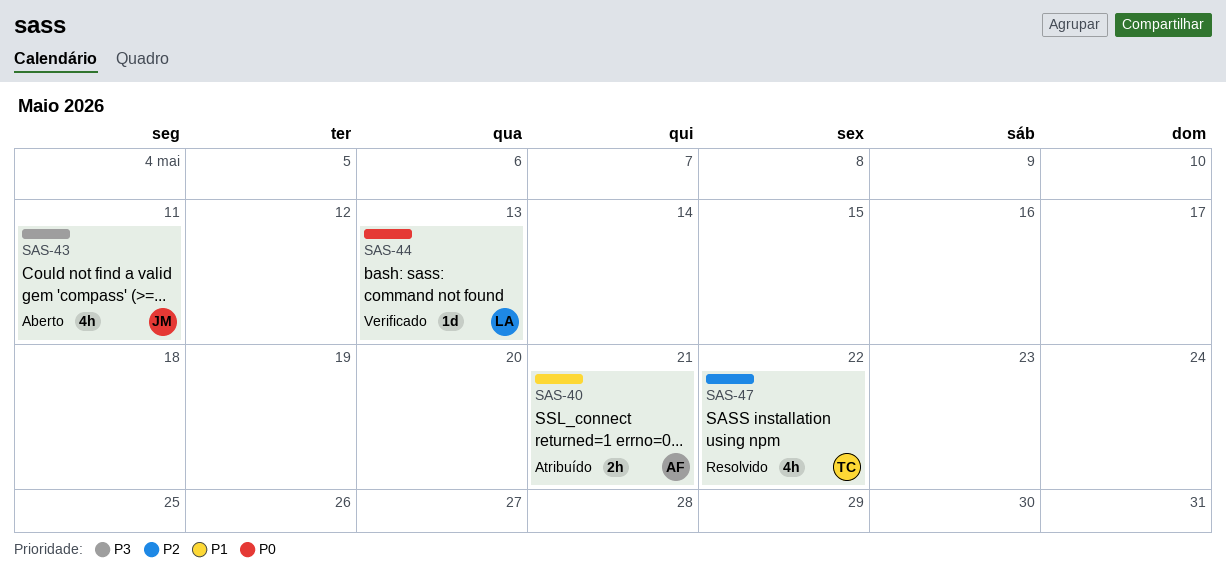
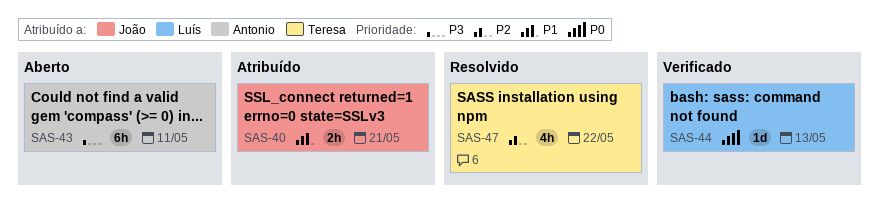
SAS-40, owner: Antonio -> João
SAS-43, owner: João -> Antonio
SAS-43, estimate: 4h -> 6h

